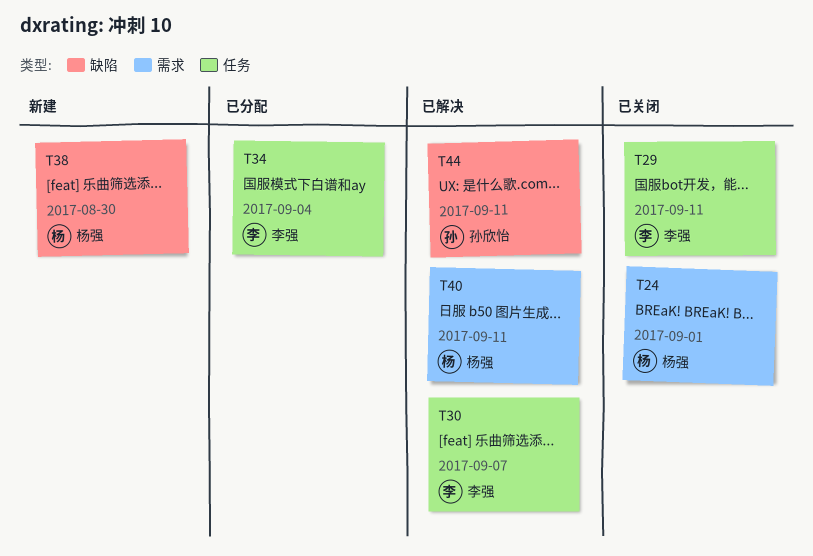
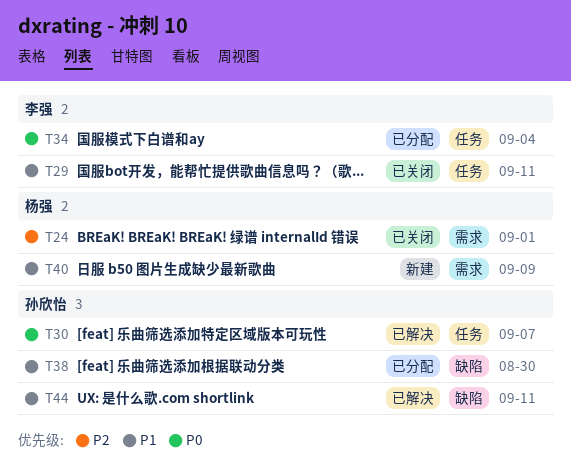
T30, owner: 李强 -> 孙欣怡
T38, status: 新建 -> 已分配
T38, owner: 杨强 -> 孙欣怡
T40, status: 已解决 -> 新建
T40, due: Sep 11 -> Sep 9

